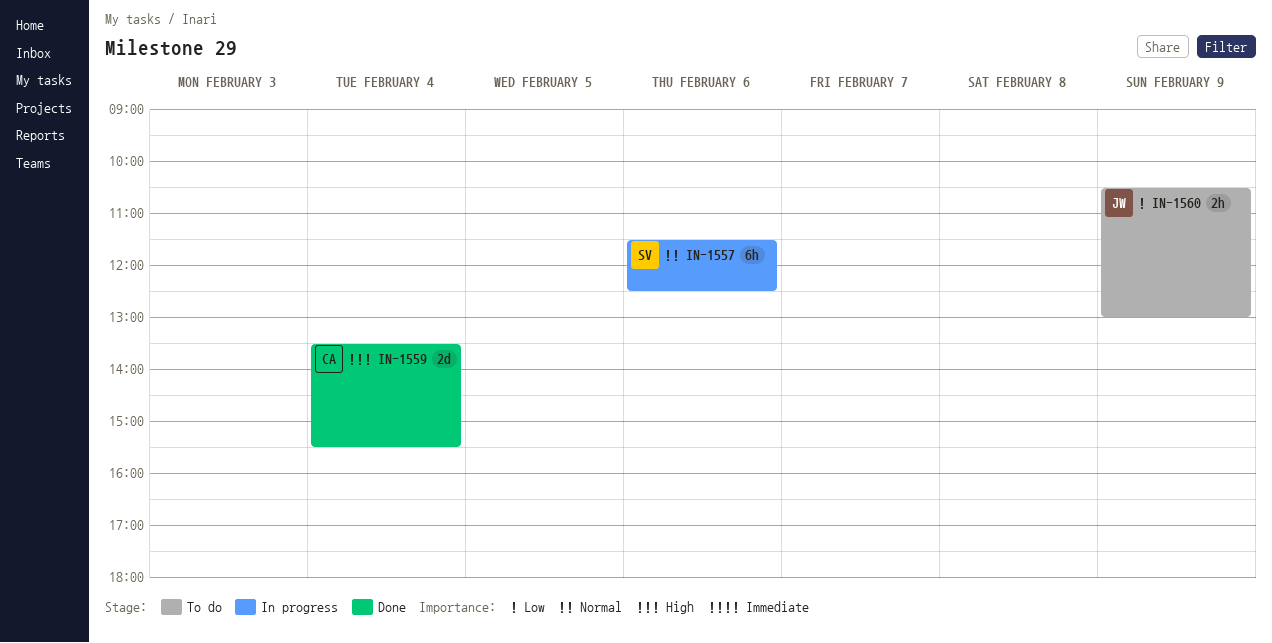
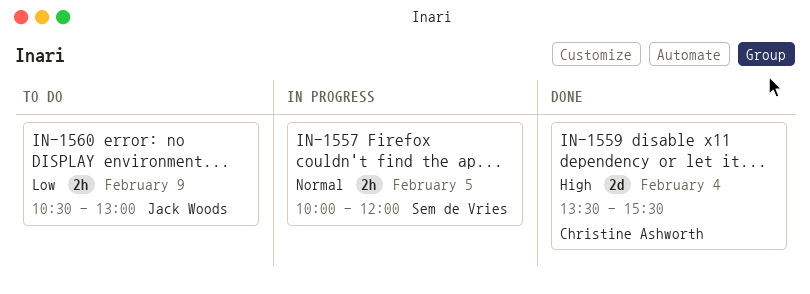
IN-1557, estimate: 6h -> 2h
IN-1557, day: Feb 6 -> Feb 5
IN-1557, begins: 11:30 -> 10:00
IN-1557, ends: 12:30 -> 12:00

